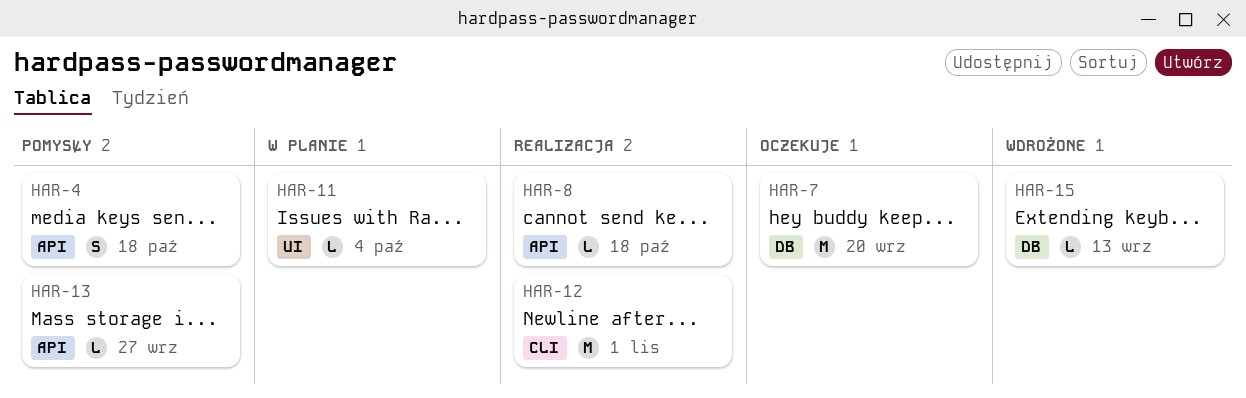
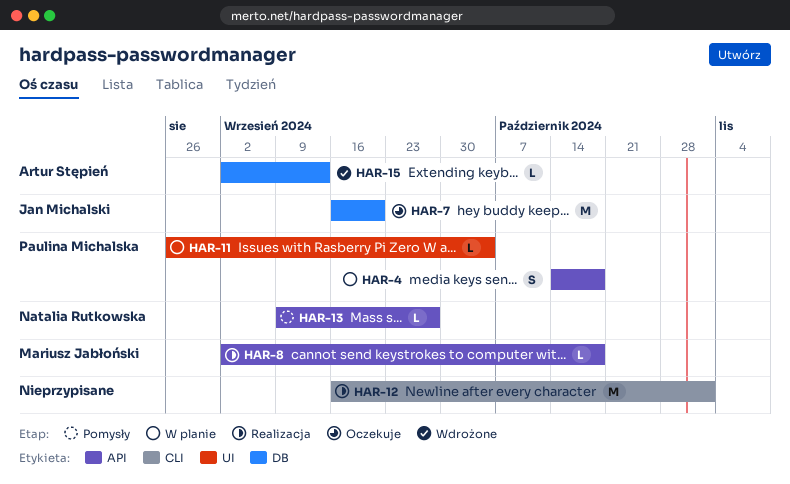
HAR-4, status: Pomysły -> W planie

